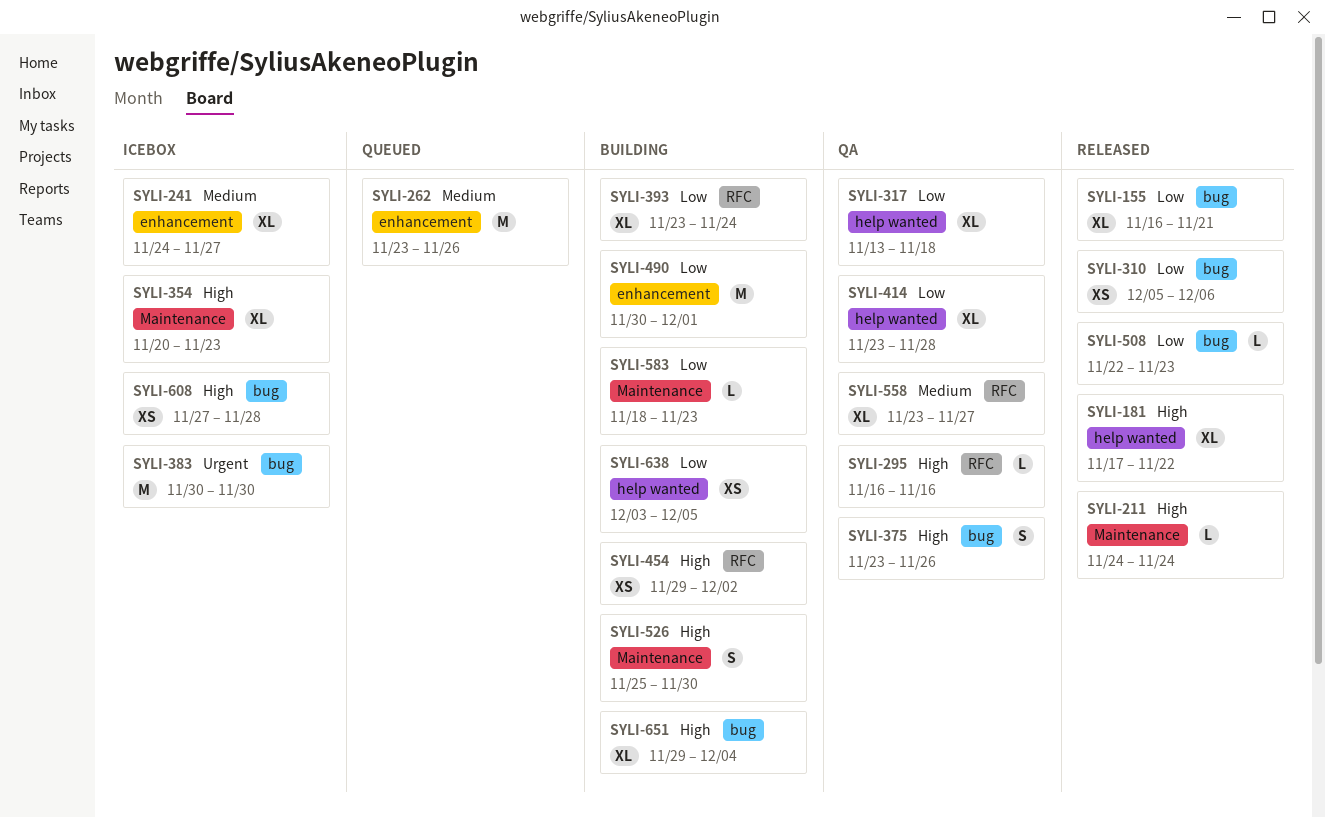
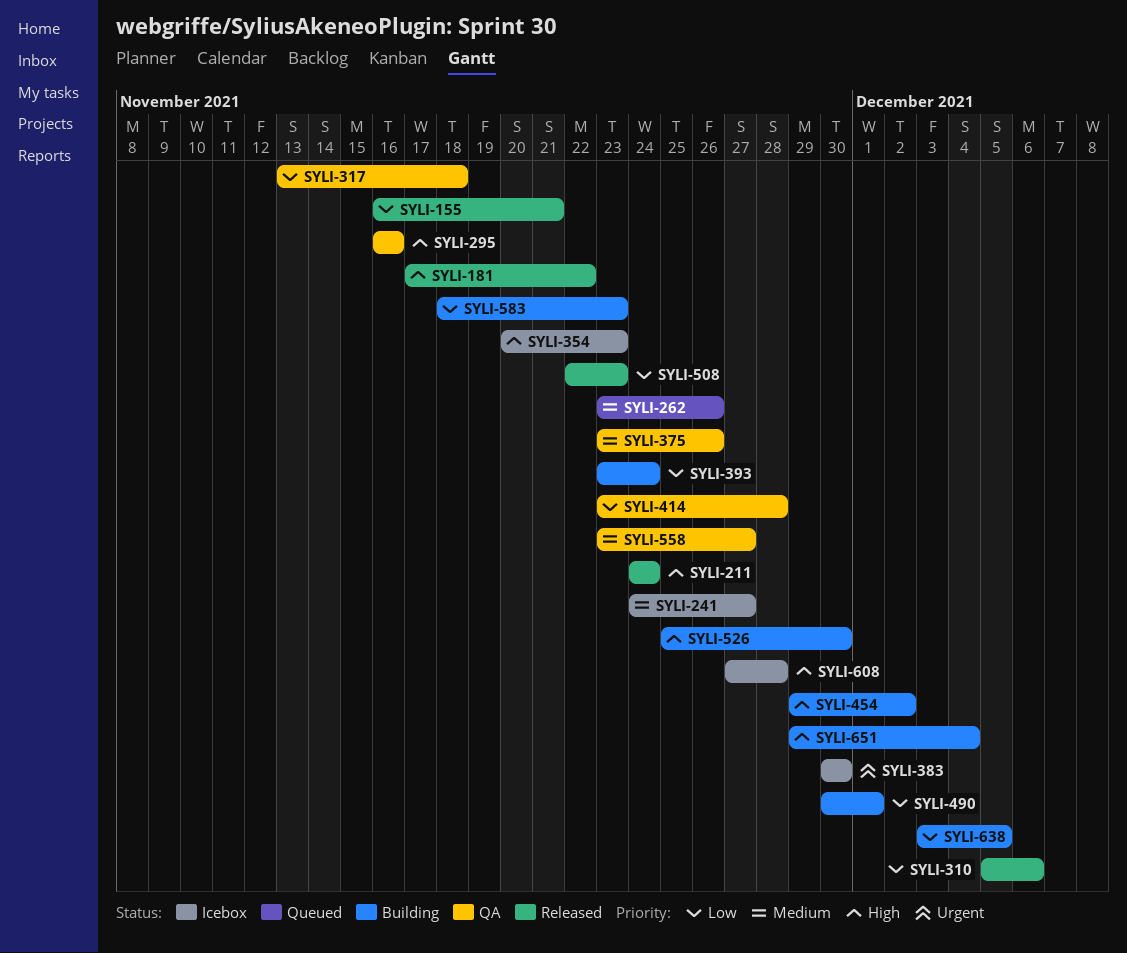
SYLI-375, priority: High -> Medium

